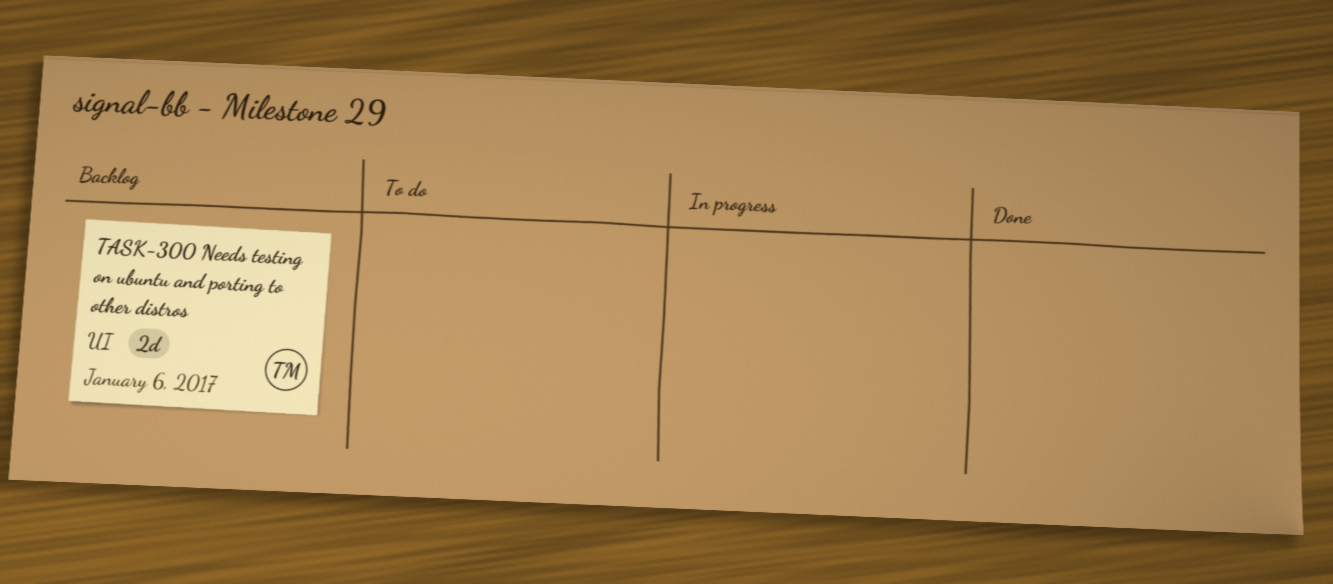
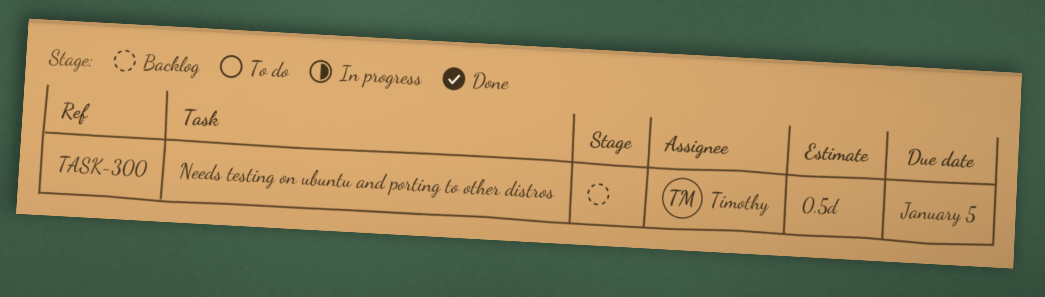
TASK-300, estimate: 2d -> 0.5d
TASK-300, due: Jan 6 -> Jan 5

